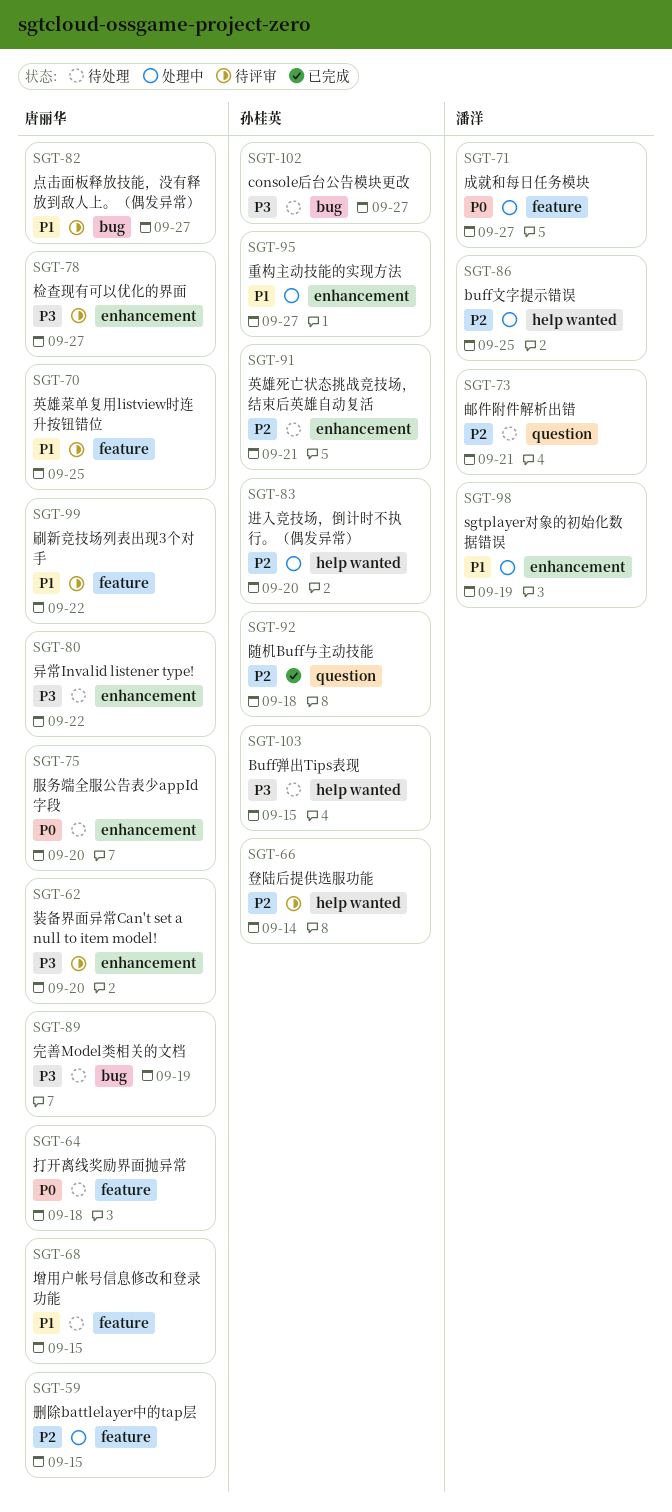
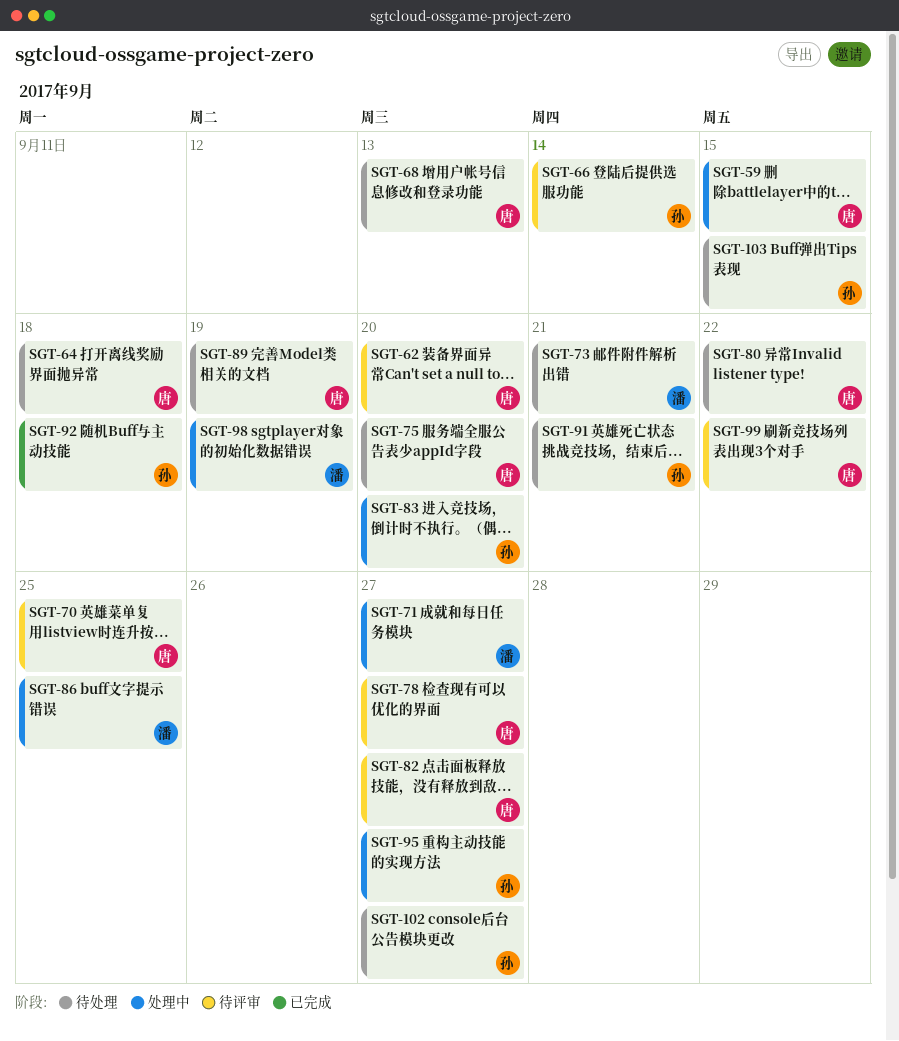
SGT-68, due: Sep 15 -> Sep 13

